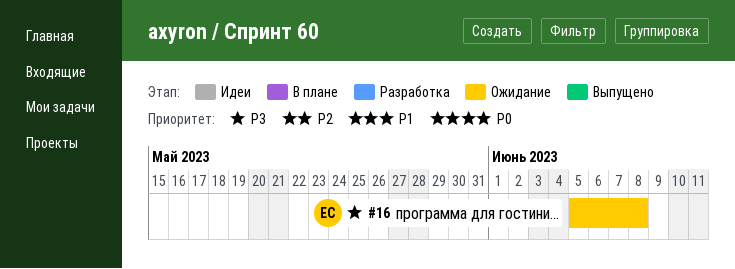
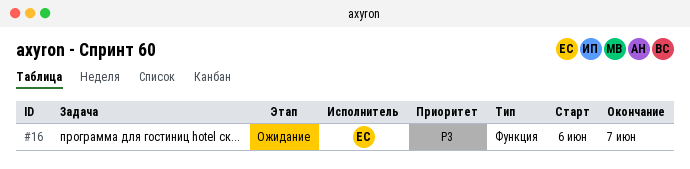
#16, start: Jun 5 -> Jun 6
#16, due: Jun 8 -> Jun 7

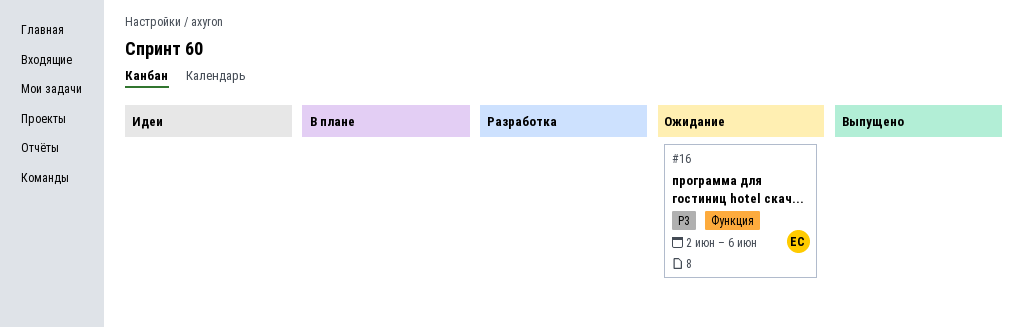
#16, start: Jun 6 -> Jun 2
#16, due: Jun 7 -> Jun 6

